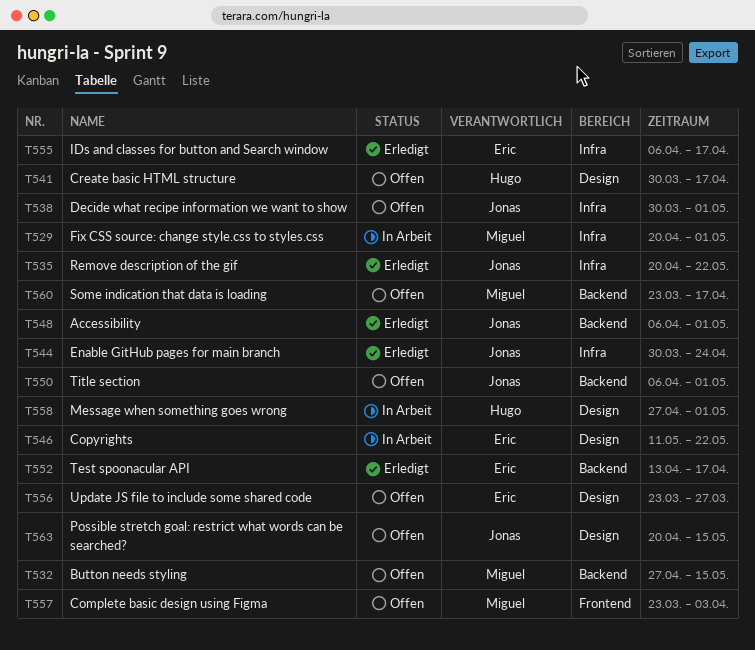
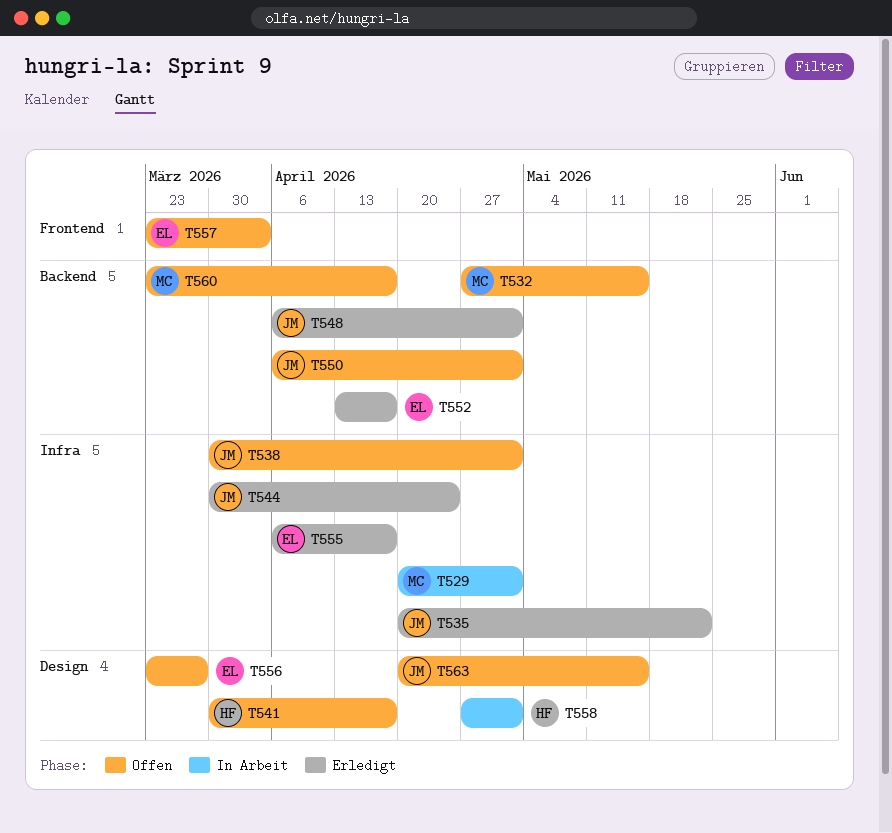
T546: present -> none
T557, owner: Miguel -> Eric

